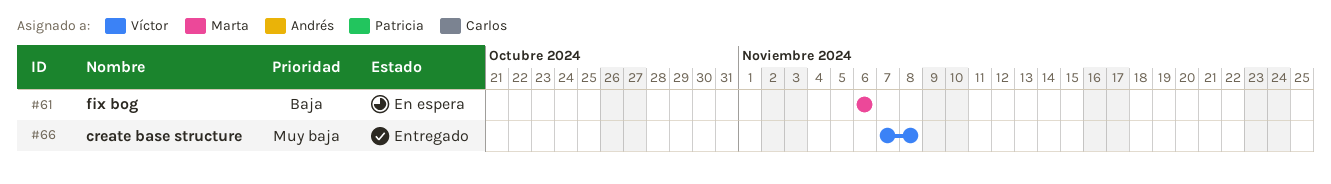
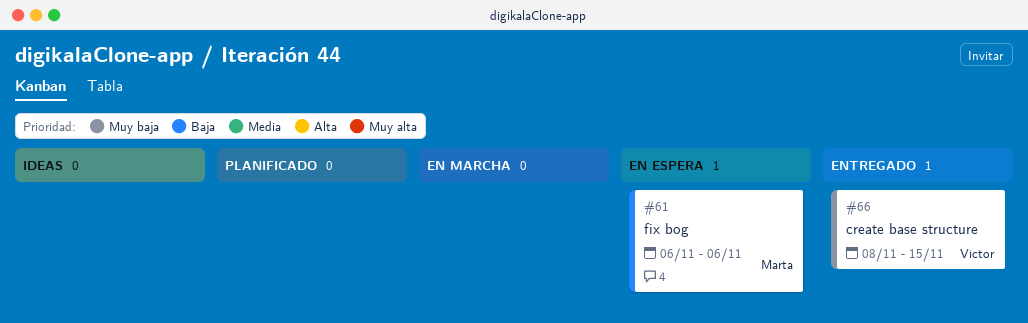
#66, start: Nov 7 -> Nov 8
#66, due: Nov 8 -> Nov 15

